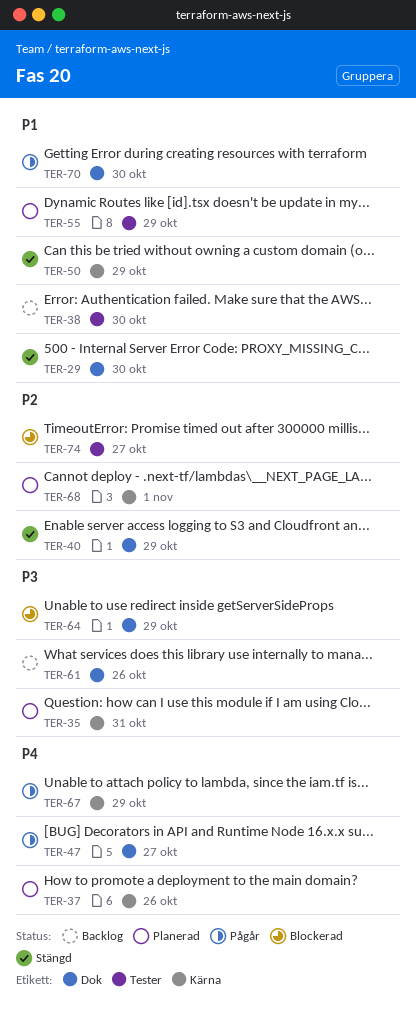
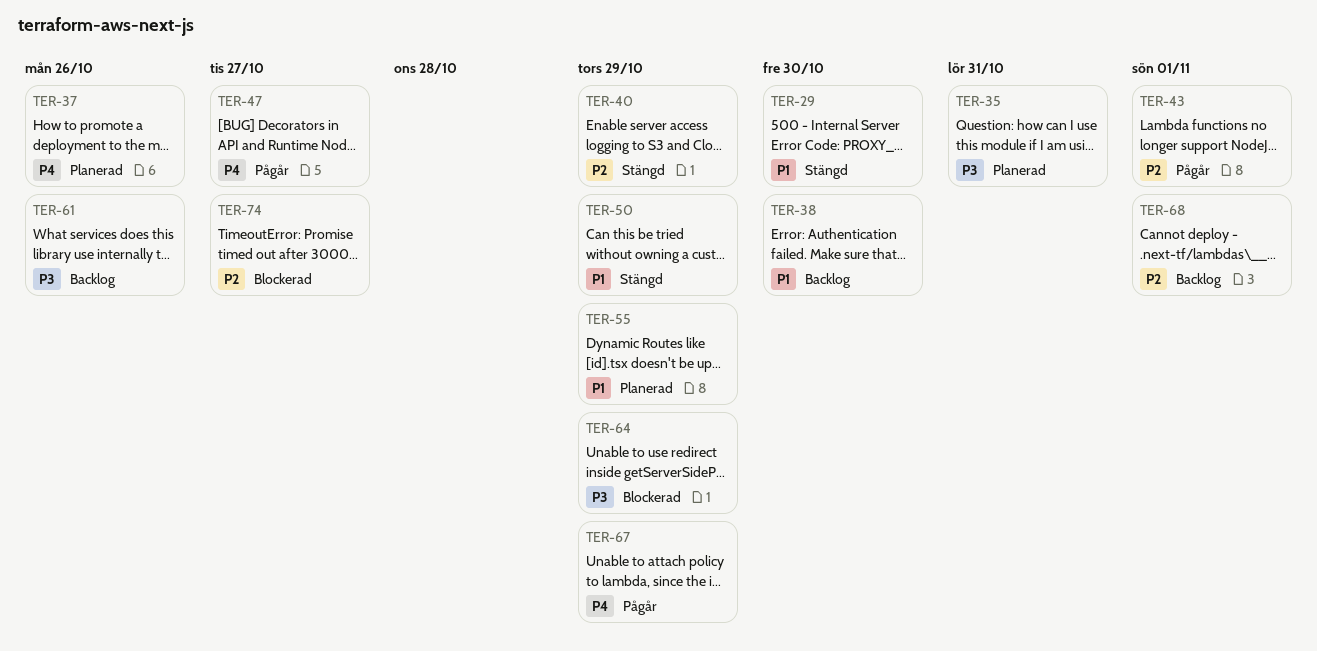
TER-43: none -> present
TER-68, status: Planerad -> Backlog
TER-70: present -> none

